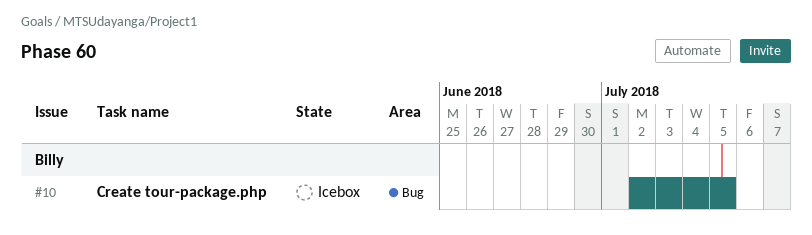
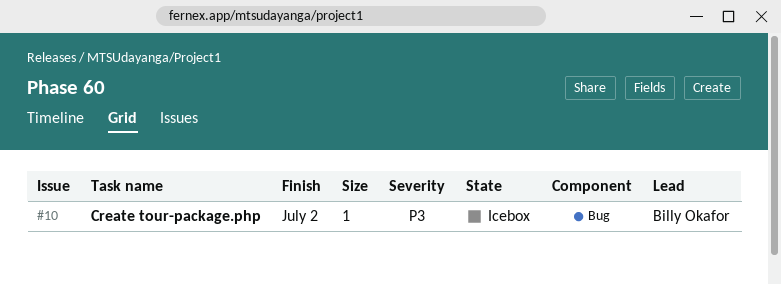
#10, due: Jul 5 -> Jul 2

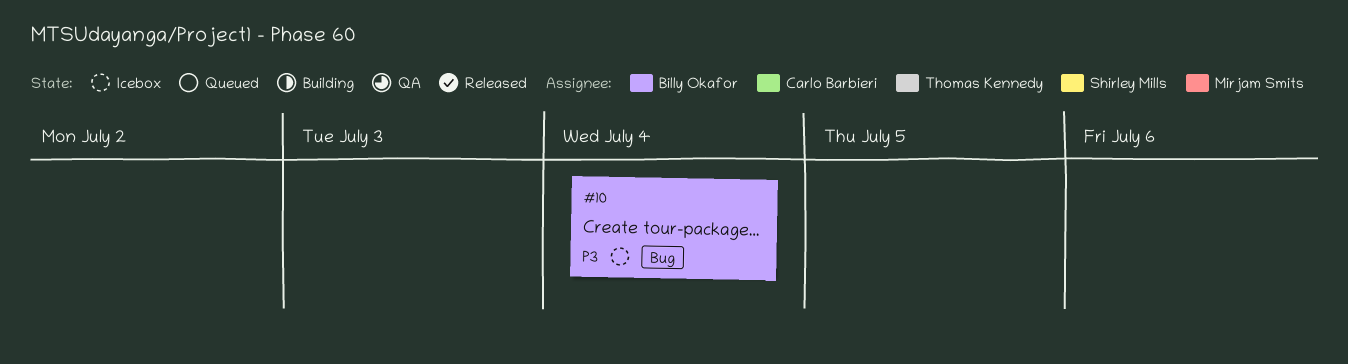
#10, due: Jul 2 -> Jul 4

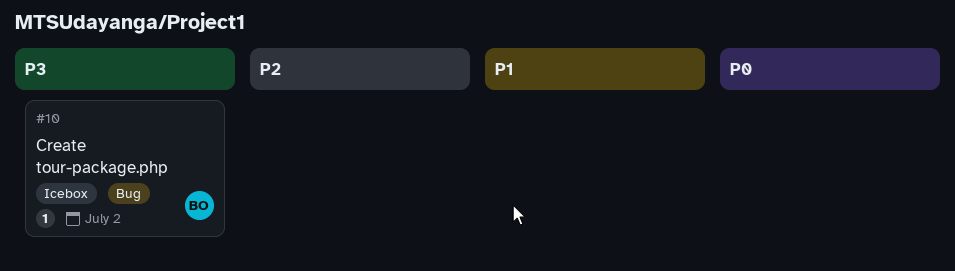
#10, due: Jul 4 -> Jul 2

